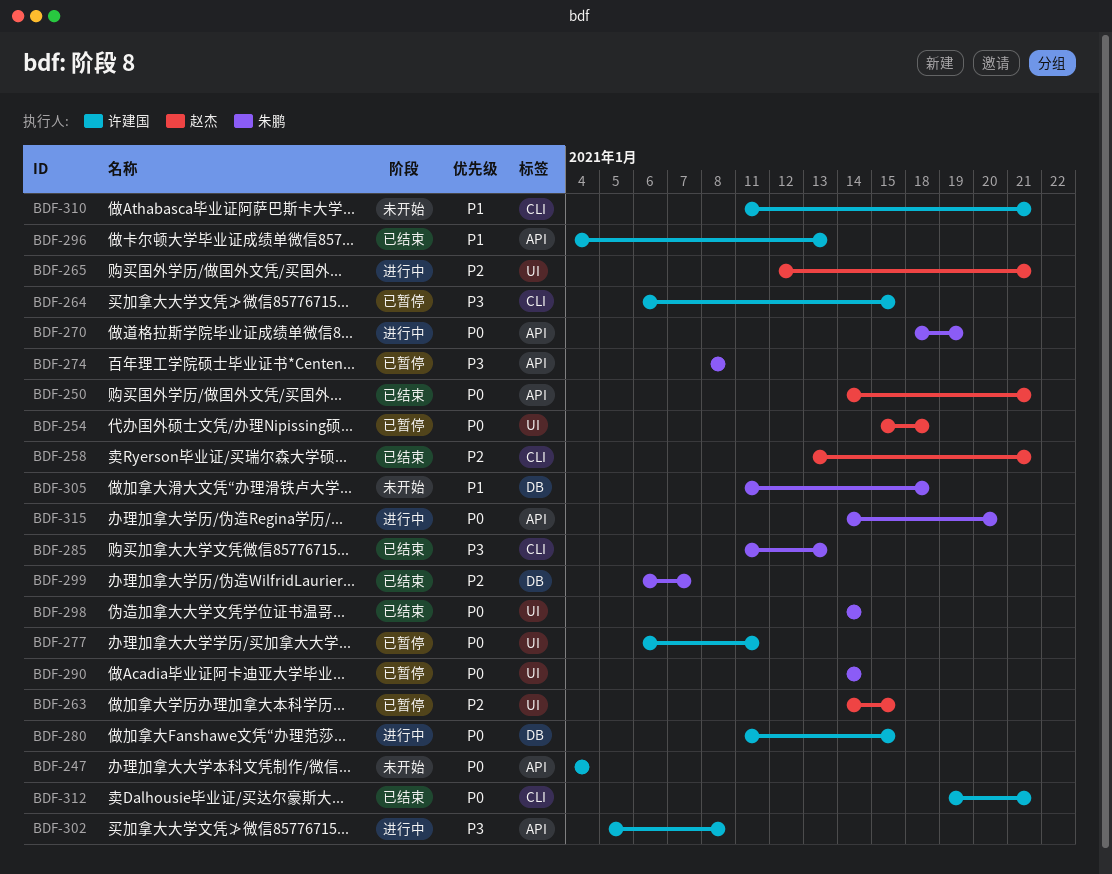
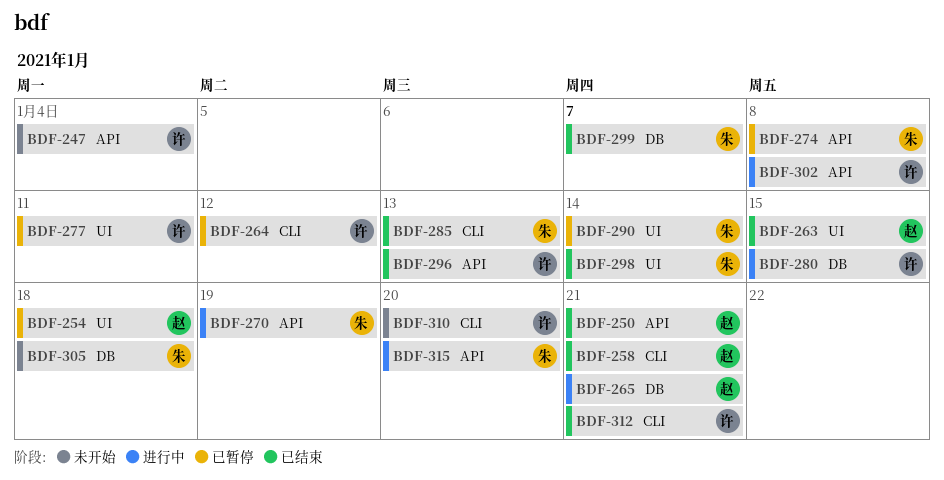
BDF-263, status: 已暂停 -> 已结束
BDF-264, due: Jan 15 -> Jan 12
BDF-265, label: UI -> DB
BDF-310, due: Jan 21 -> Jan 20

